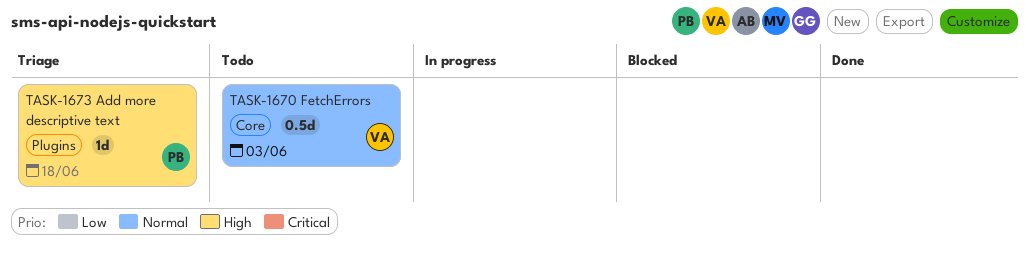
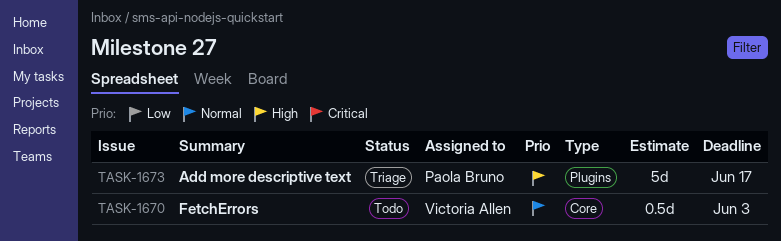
TASK-1673, estimate: 1d -> 5d
TASK-1673, due: Jun 18 -> Jun 17

